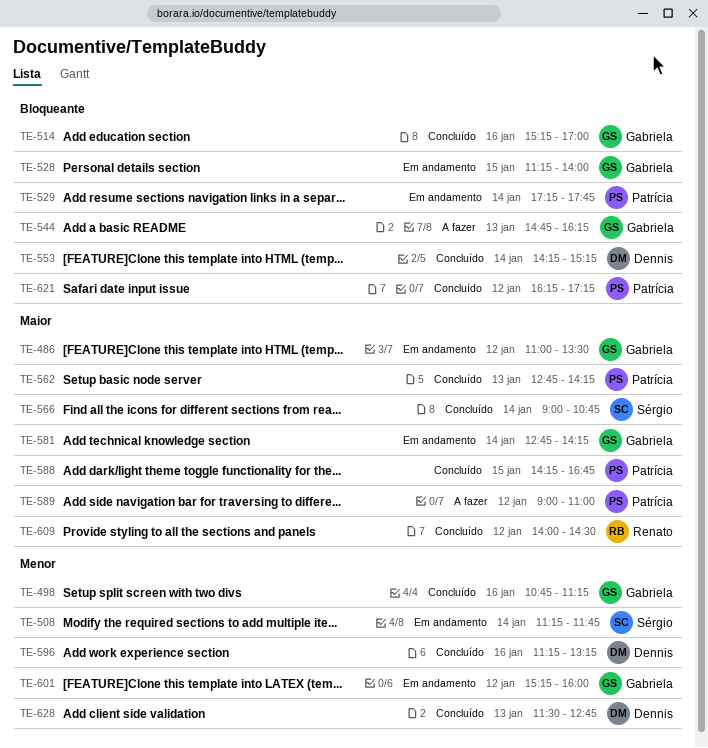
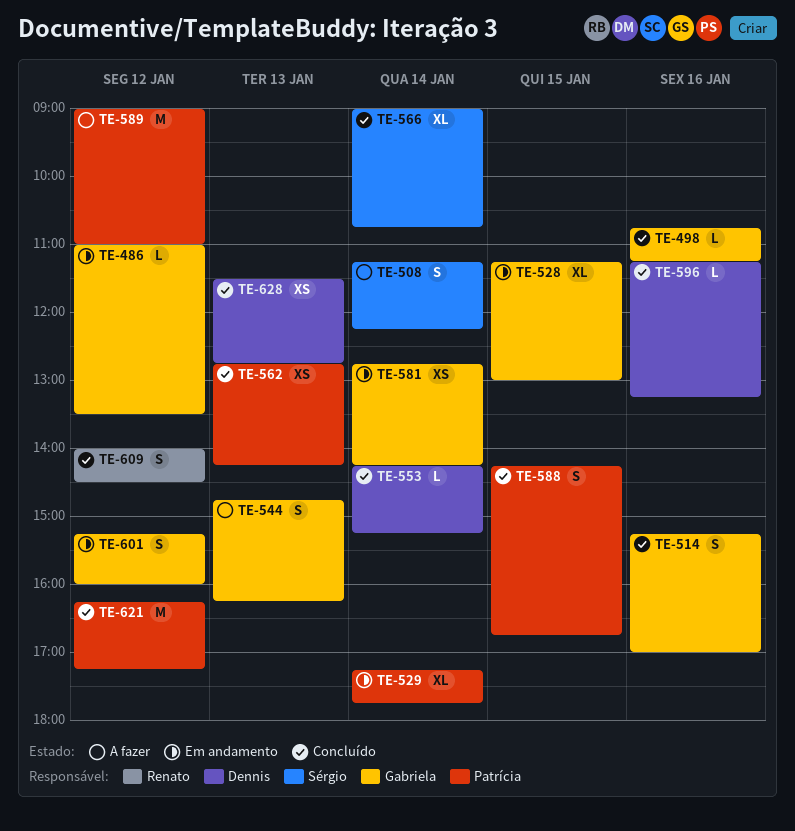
TE-508, status: Em andamento -> A fazer
TE-508, ends: 11:45 -> 12:15
TE-528, ends: 14:00 -> 13:00

